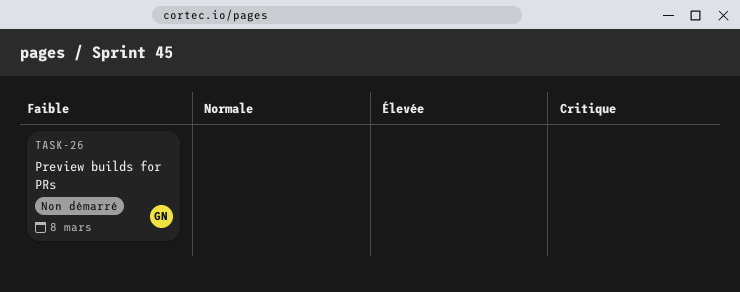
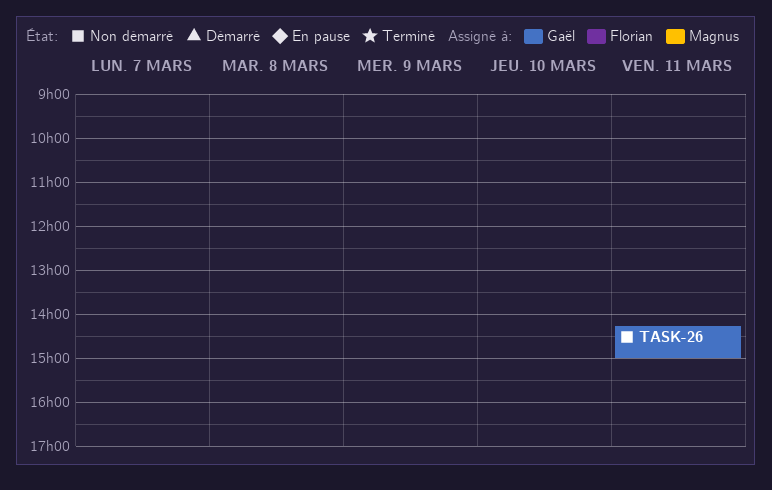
TASK-26, day: Mar 8 -> Mar 11

